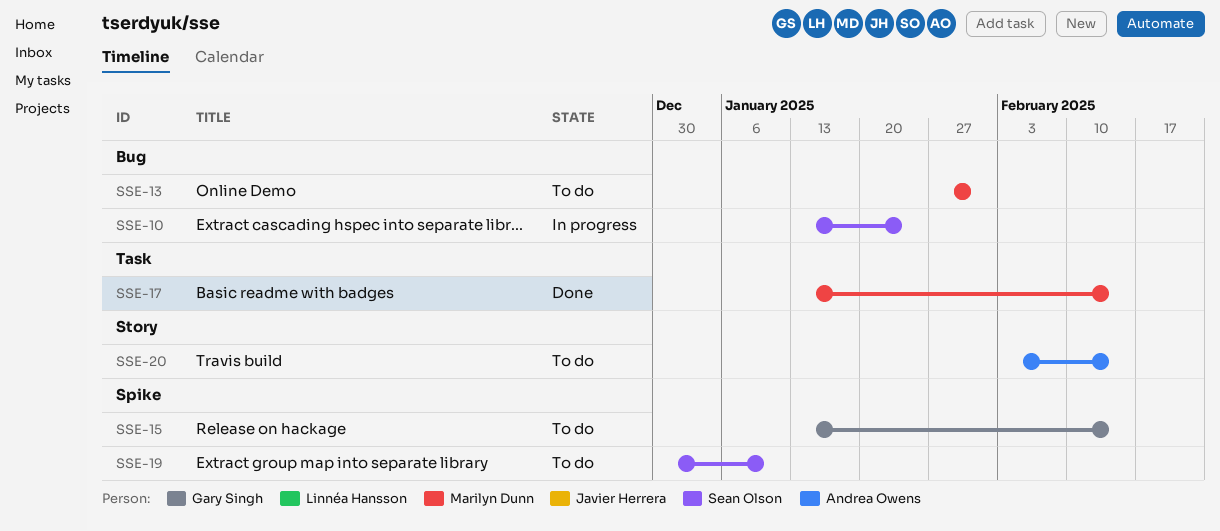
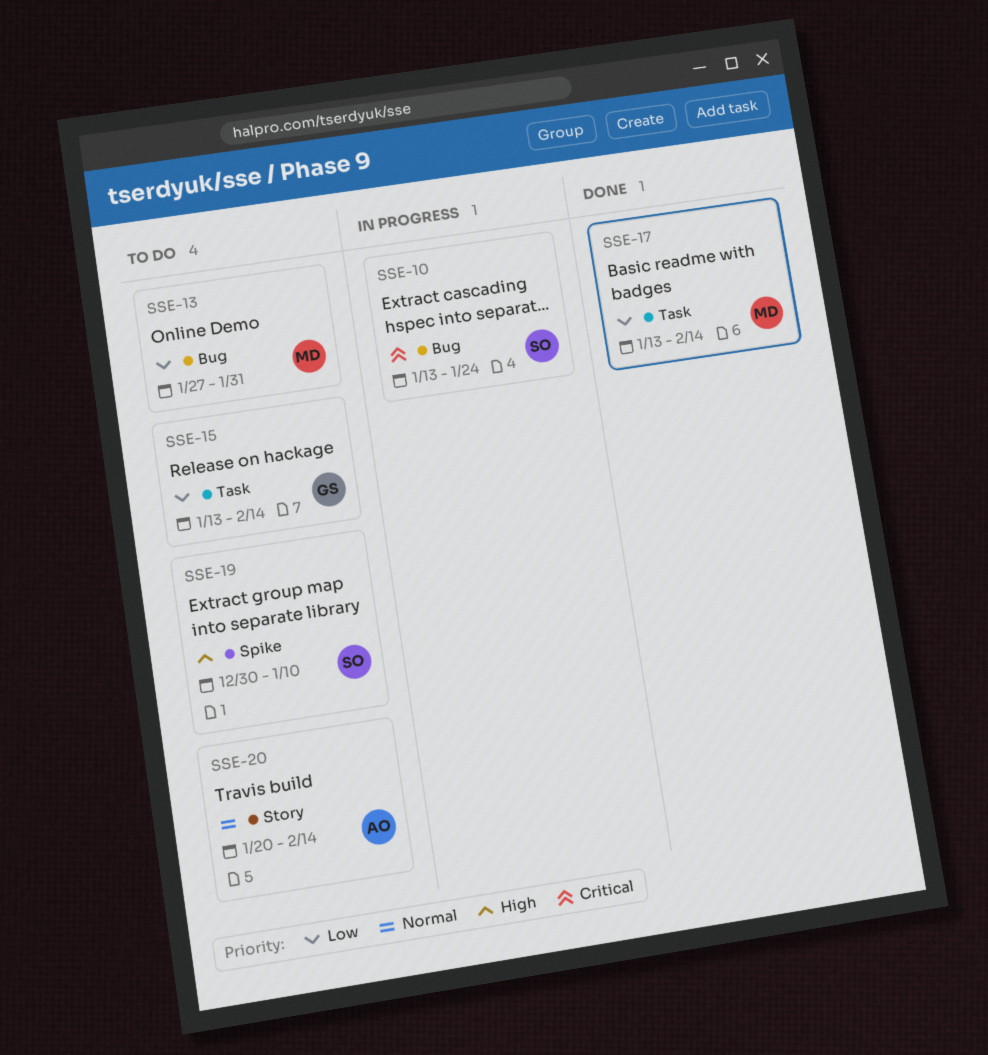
SSE-15, label: Spike -> Task
SSE-20, start: Feb 3 -> Jan 20

